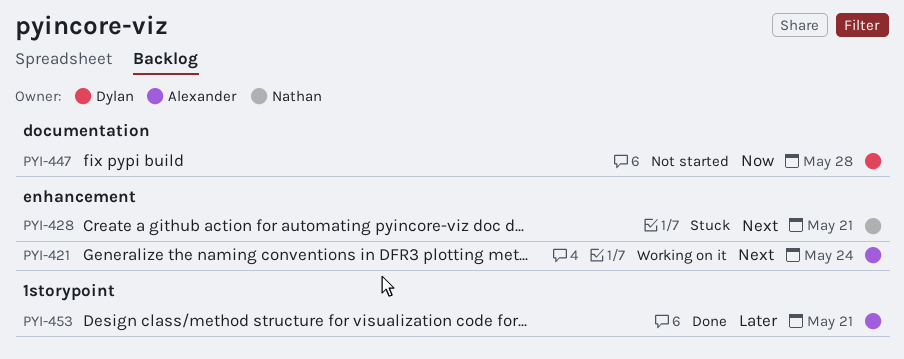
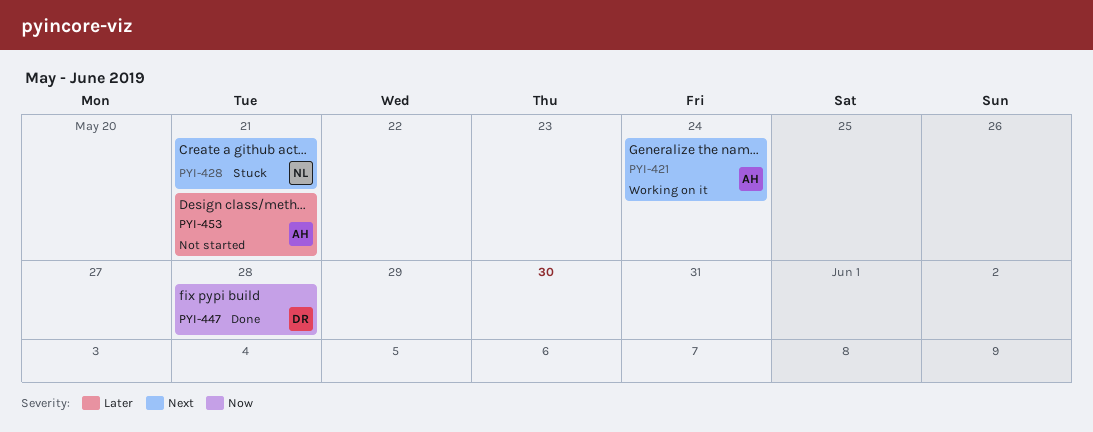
PYI-447, status: Not started -> Done
PYI-453, status: Done -> Not started

